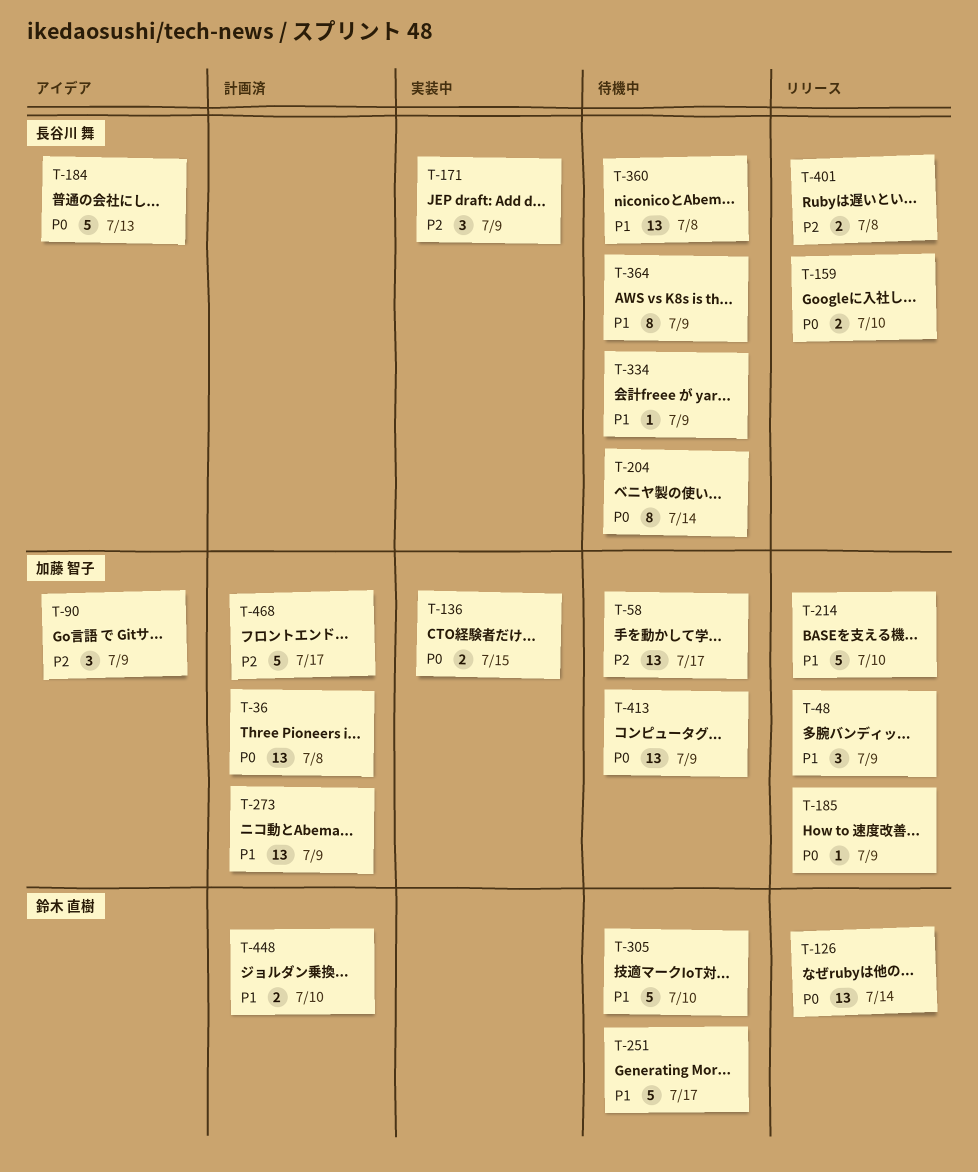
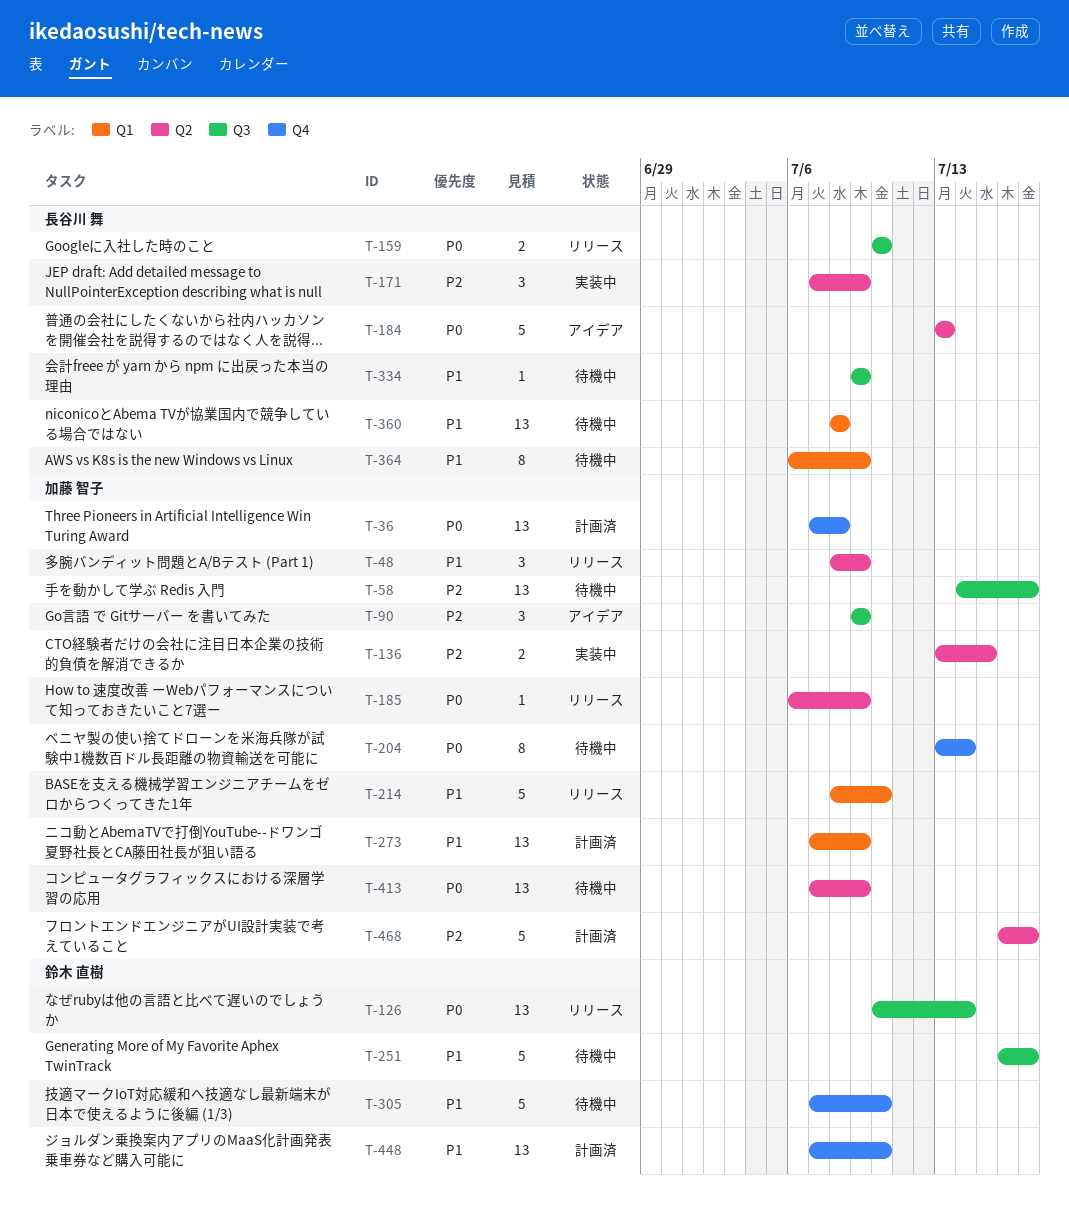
T-136, priority: P0 -> P2
T-204, owner: 長谷川 舞 -> 加藤 智子
T-401: present -> none
T-448, estimate: 2 -> 13

